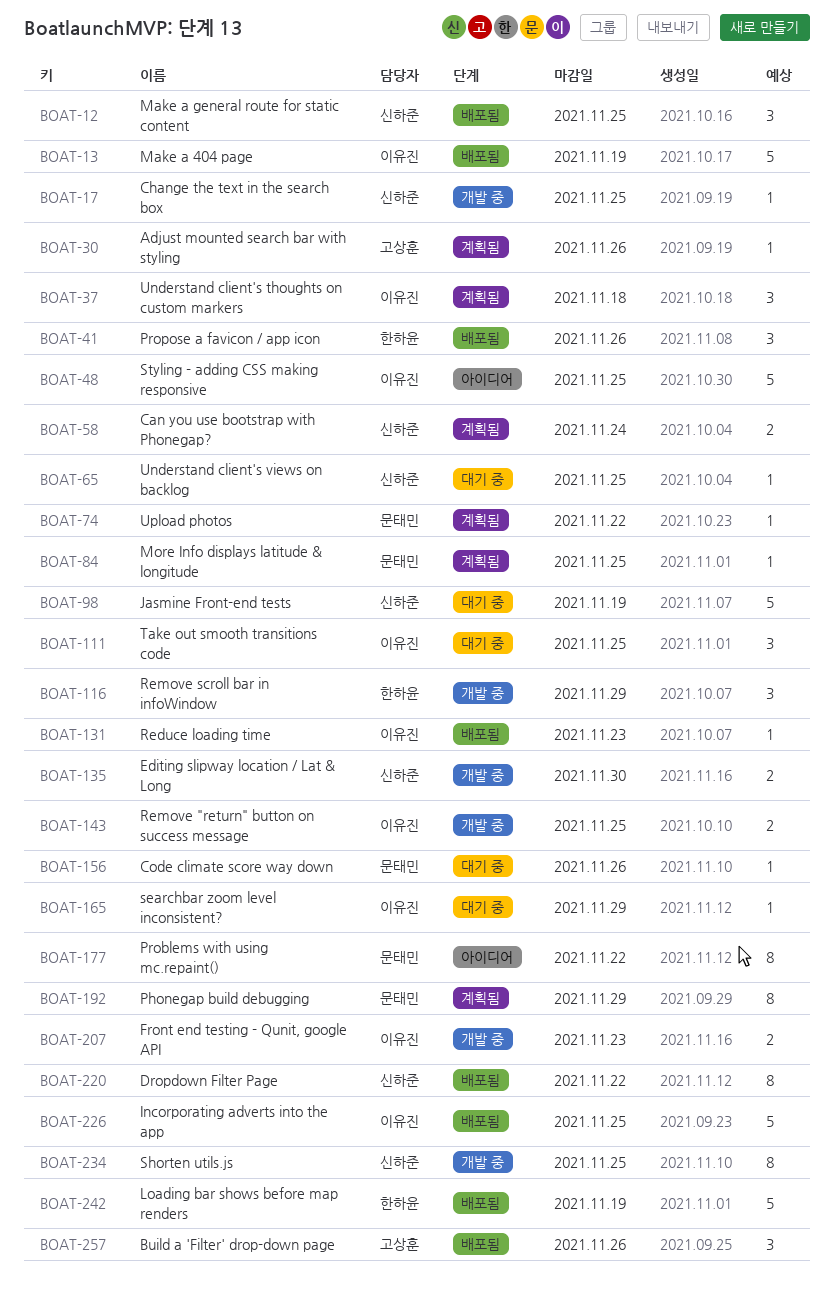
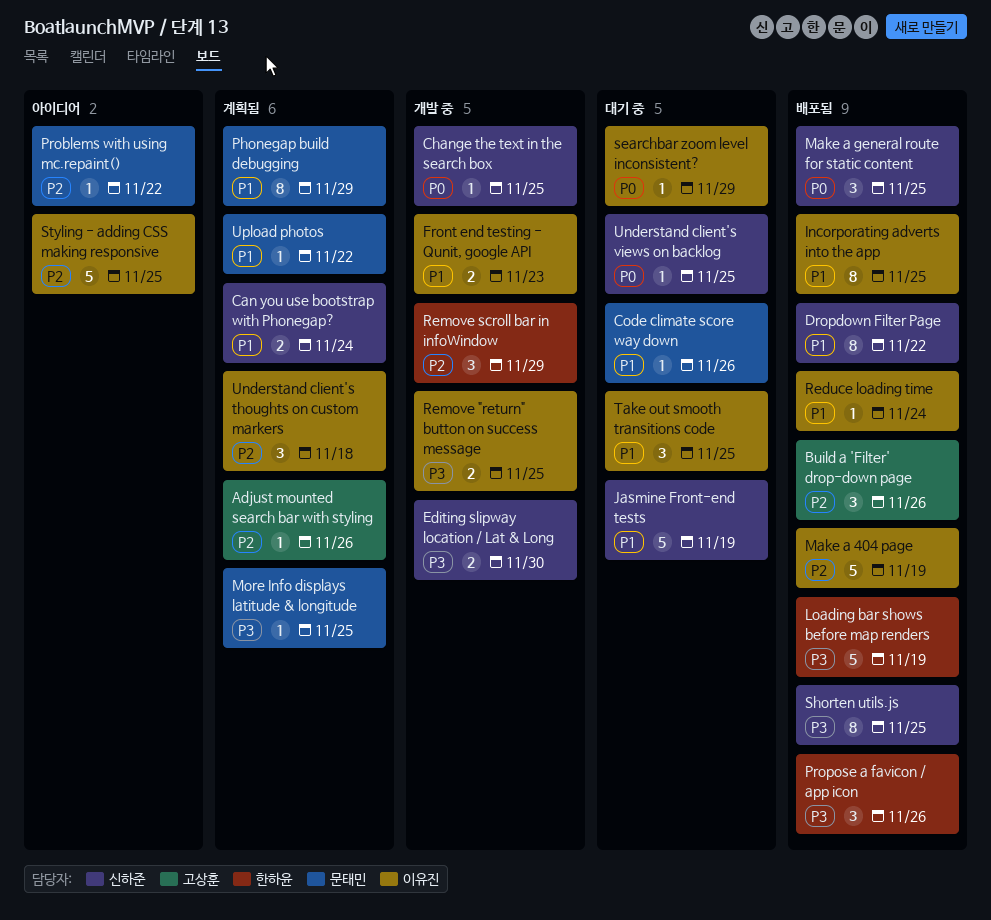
Incorporating adverts into the app, estimate: 5 -> 8
Problems with using mc.repaint(), estimate: 8 -> 1
Reduce loading time, due: Nov 23 -> Nov 24
Shorten utils.js, status: 개발 중 -> 배포됨

